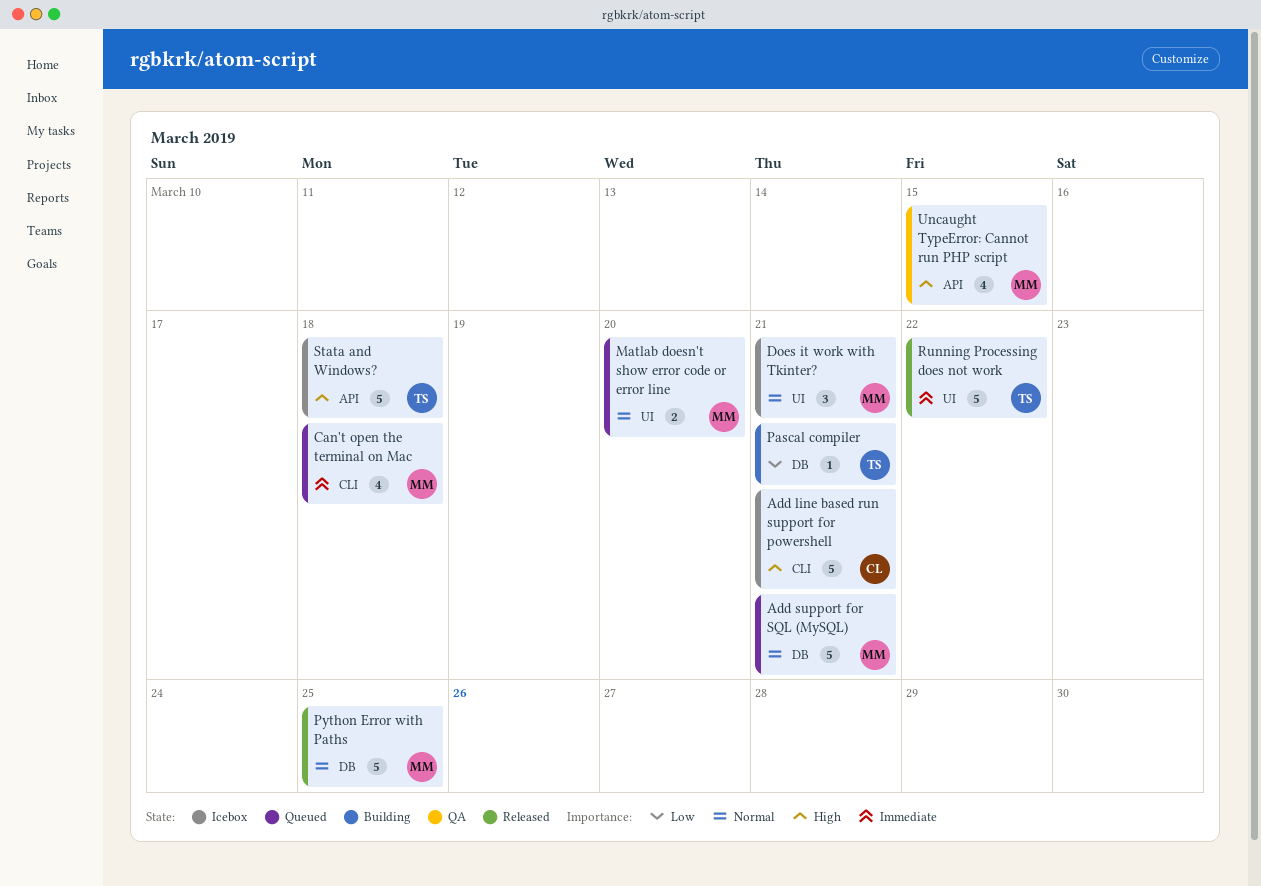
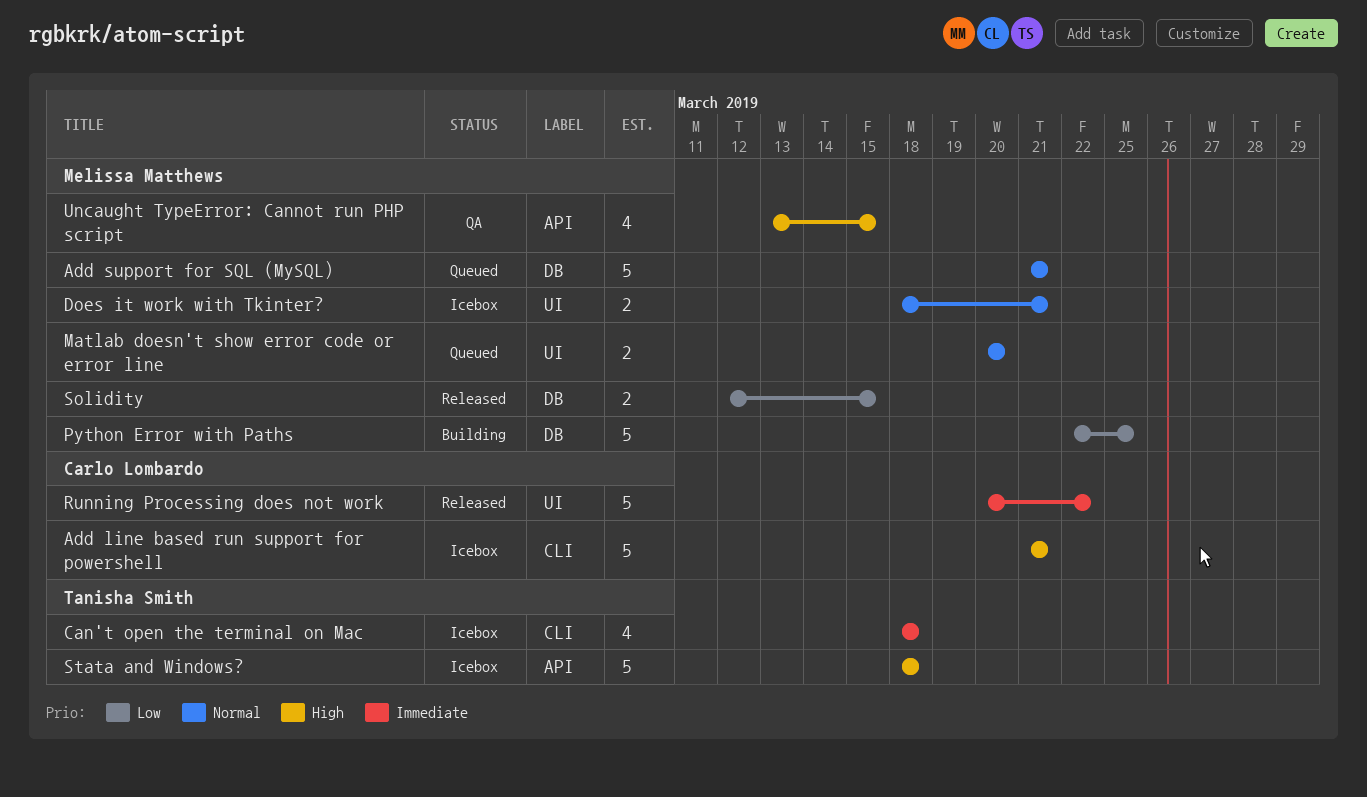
Can't open the terminal on Mac, status: Queued -> Icebox
Can't open the terminal on Mac, owner: Melissa Matthews -> Tanisha Smith
Does it work with Tkinter?, estimate: 3 -> 2
Pascal compiler: present -> none
Python Error with Paths, status: Released -> Building
Python Error with Paths, priority: Normal -> Low
Running Processing does not work, owner: Tanisha Smith -> Carlo Lombardo
Solidity: none -> present

